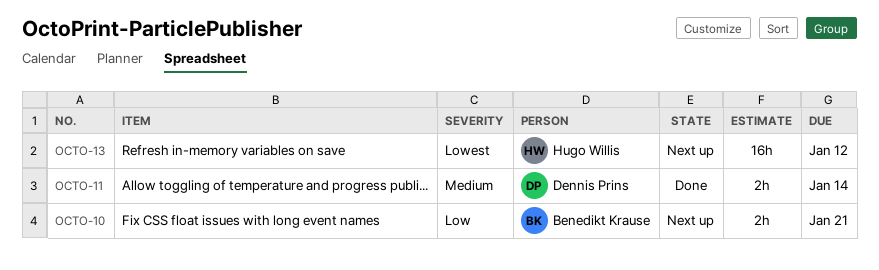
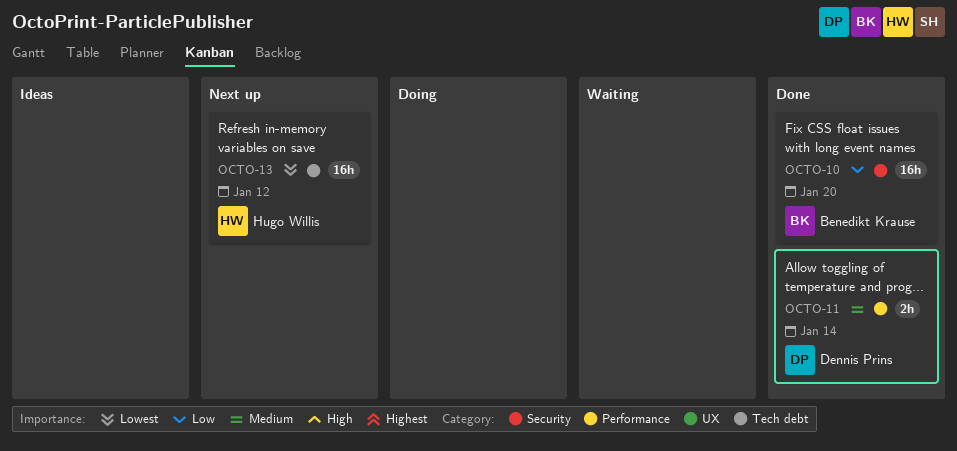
OCTO-10, status: Next up -> Done
OCTO-10, estimate: 2h -> 16h
OCTO-10, due: Jan 21 -> Jan 20

